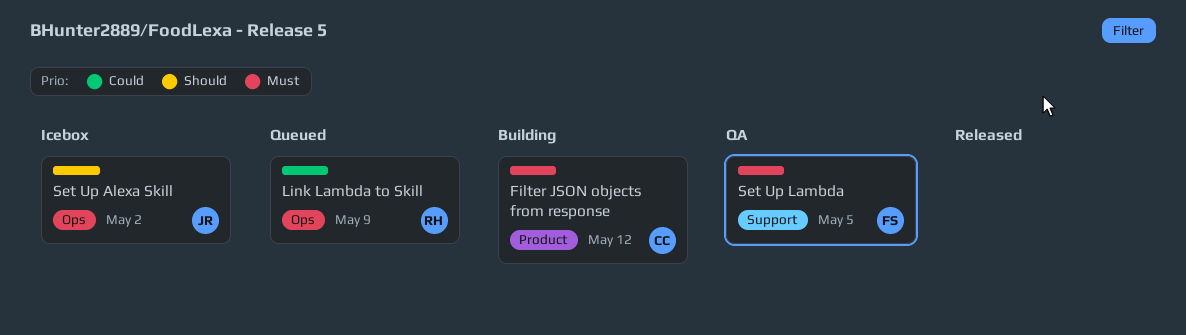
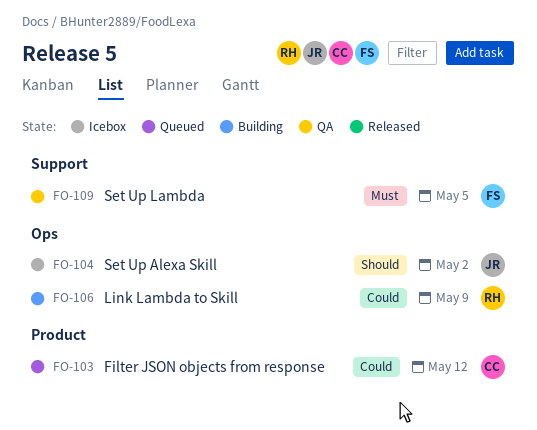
Filter JSON objects from response, status: Building -> Queued
Filter JSON objects from response, priority: Must -> Could
Link Lambda to Skill, status: Queued -> Building

